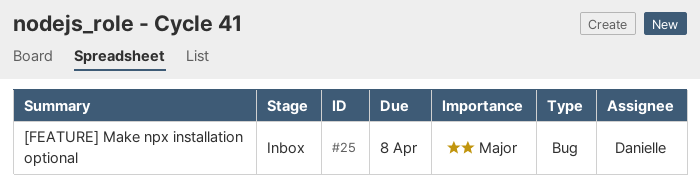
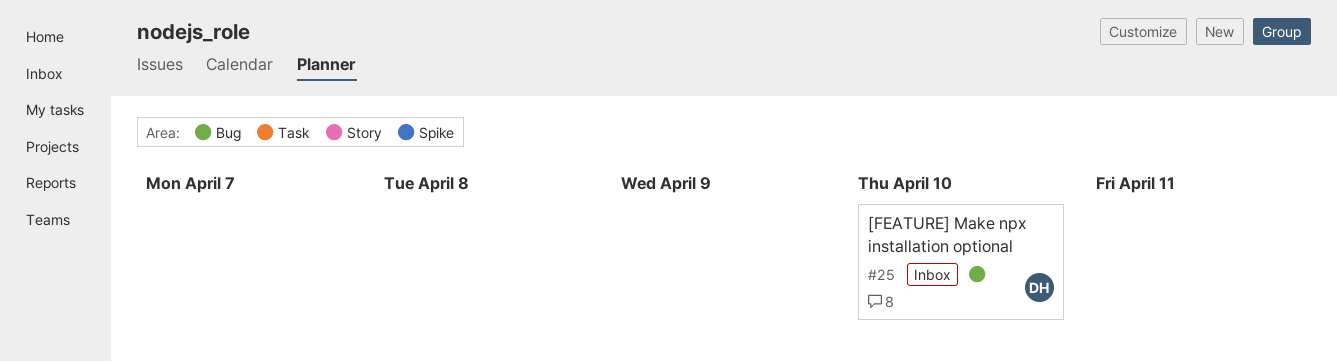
#25, due: Apr 8 -> Apr 10

